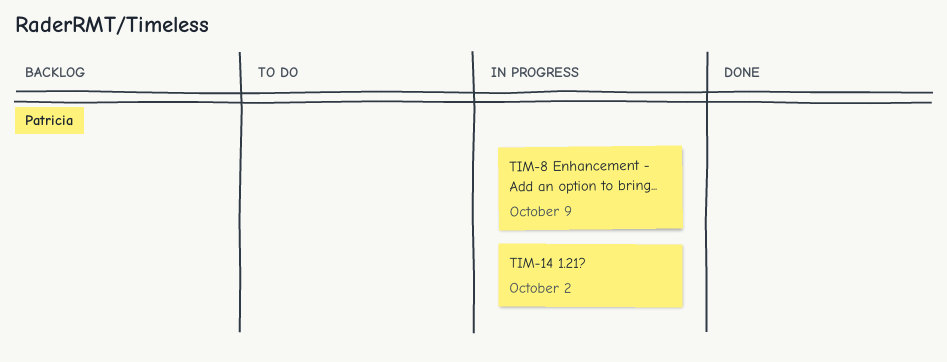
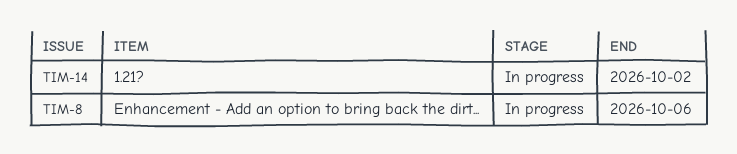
TIM-8, due: Oct 9 -> Oct 6

